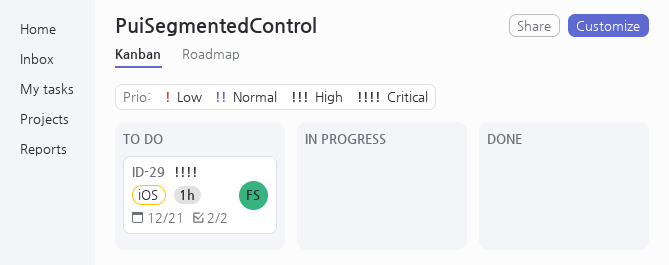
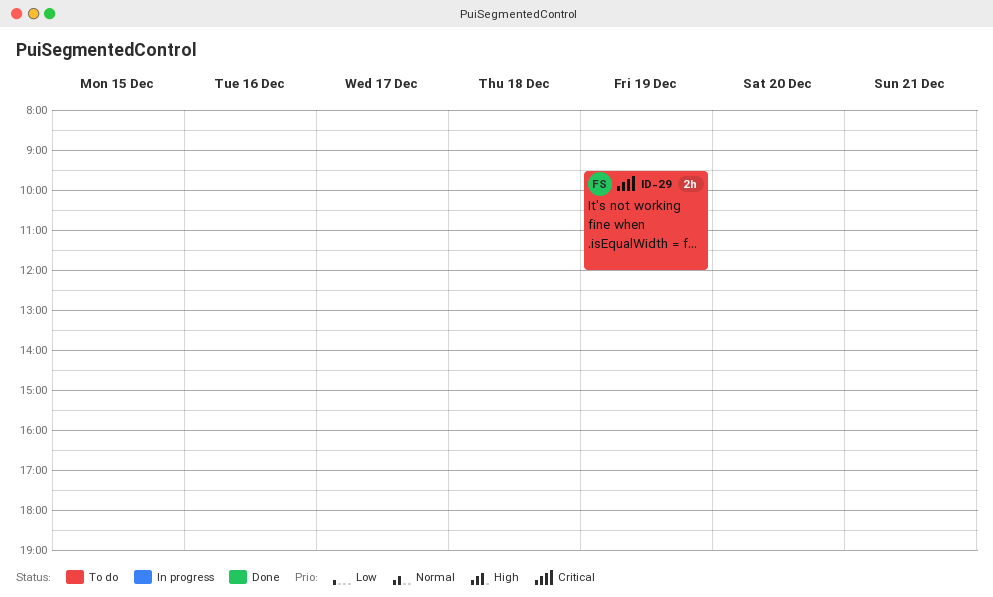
ID-29, estimate: 1h -> 2h
ID-29, day: Dec 21 -> Dec 19

